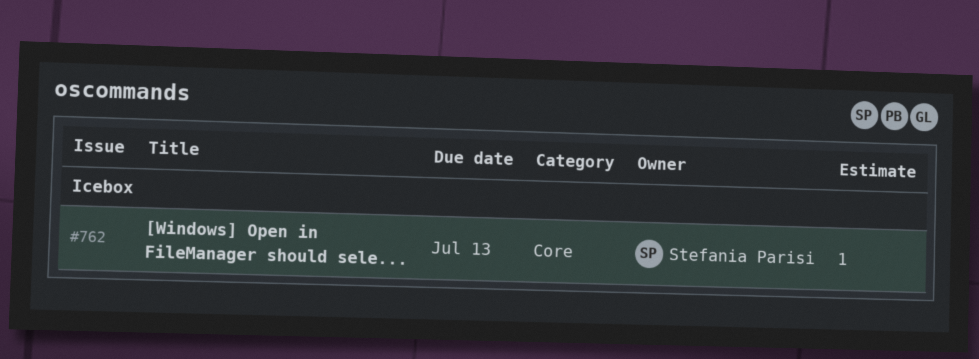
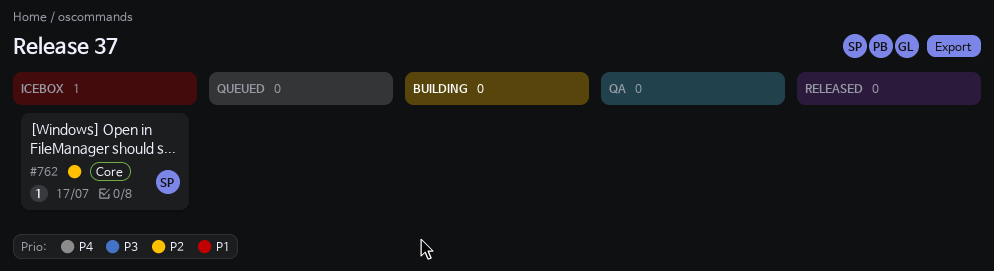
#762, due: Jul 13 -> Jul 17

